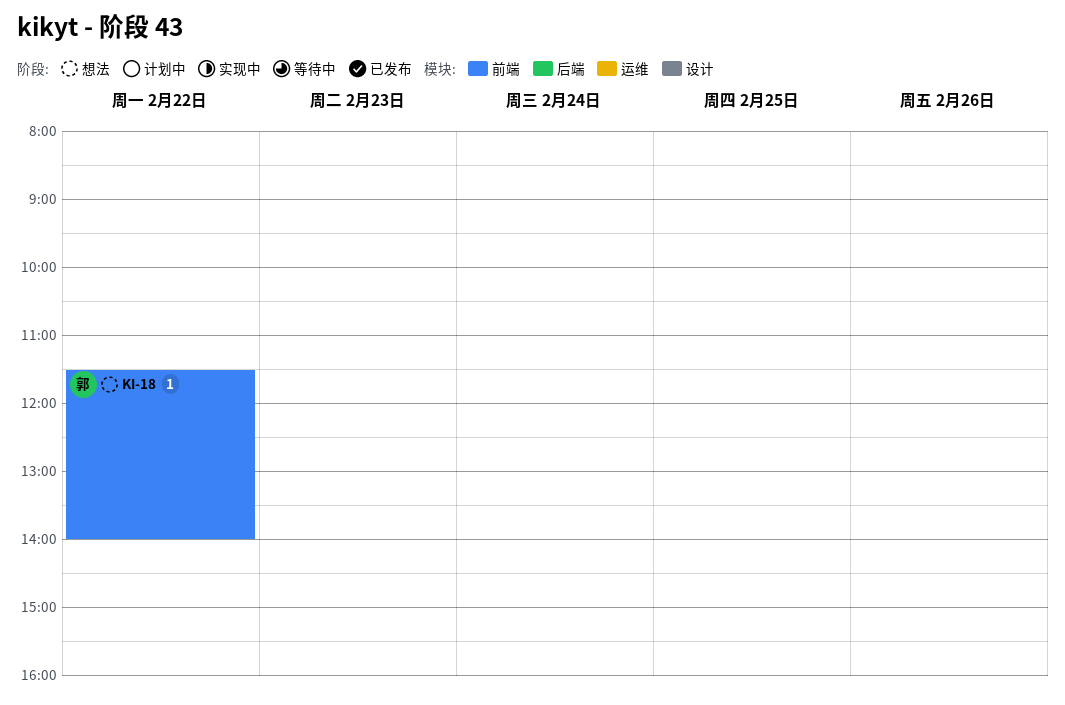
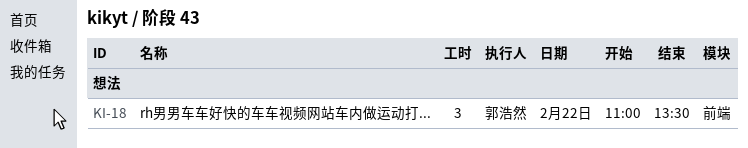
KI-18, estimate: 1 -> 3
KI-18, begins: 11:30 -> 11:00
KI-18, ends: 14:00 -> 13:30

